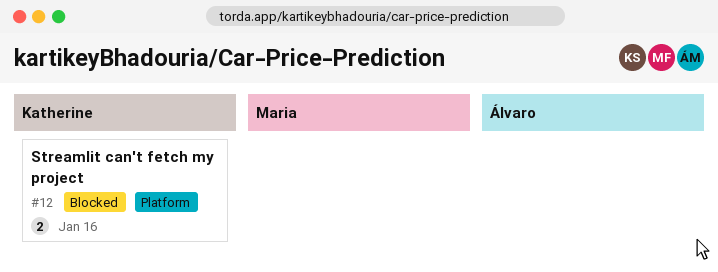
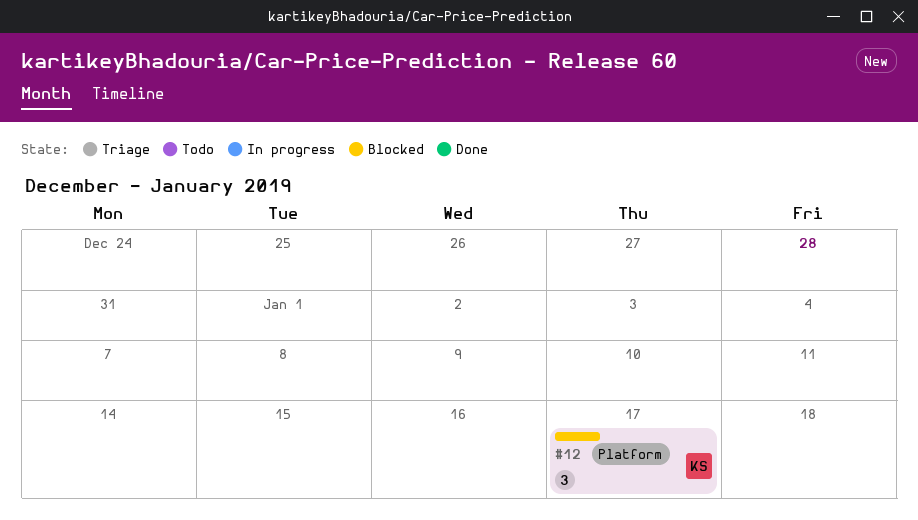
#12, estimate: 2 -> 3
#12, due: Jan 16 -> Jan 17

